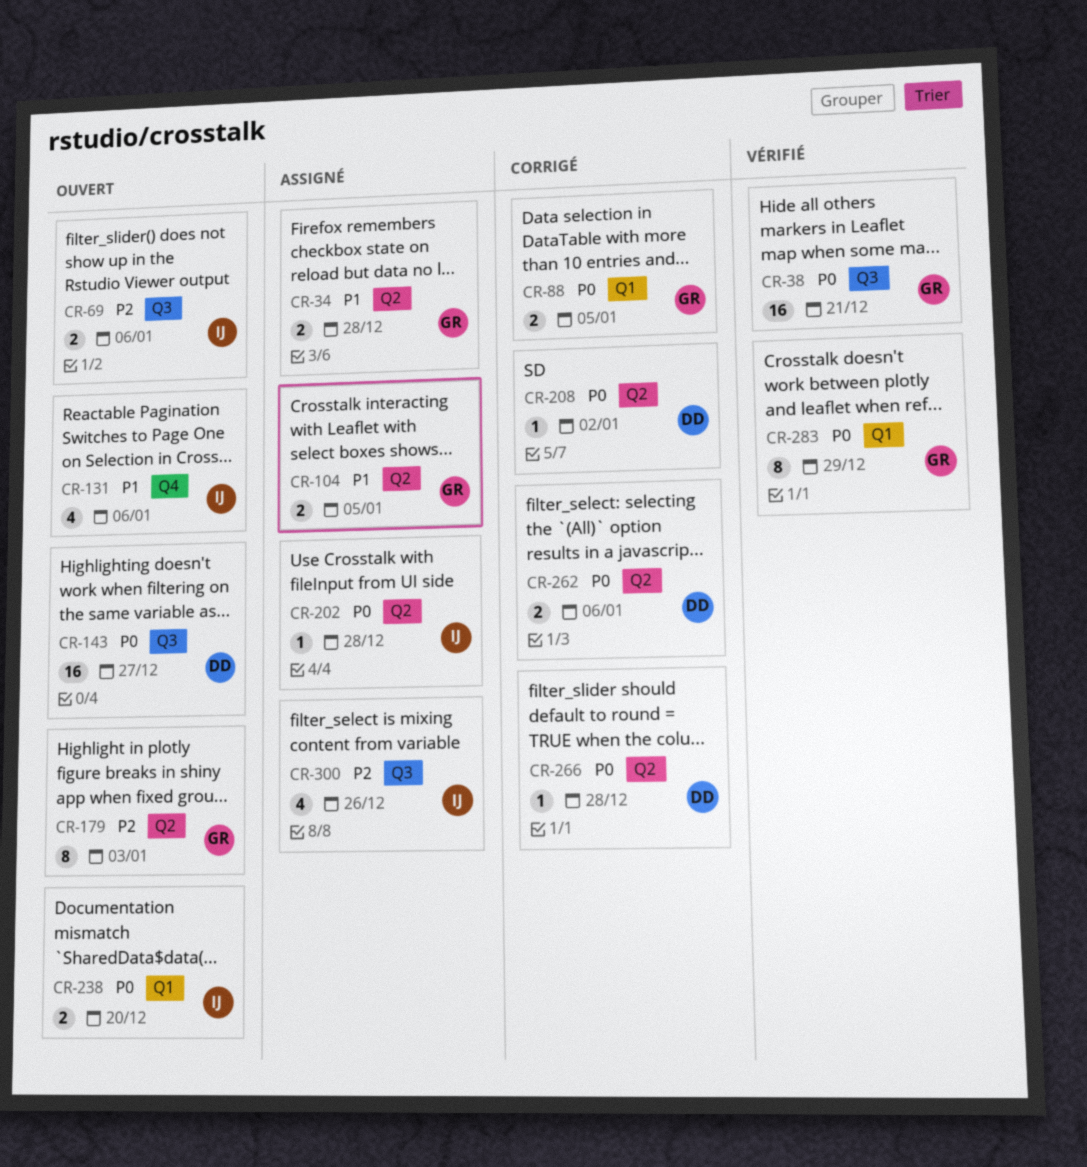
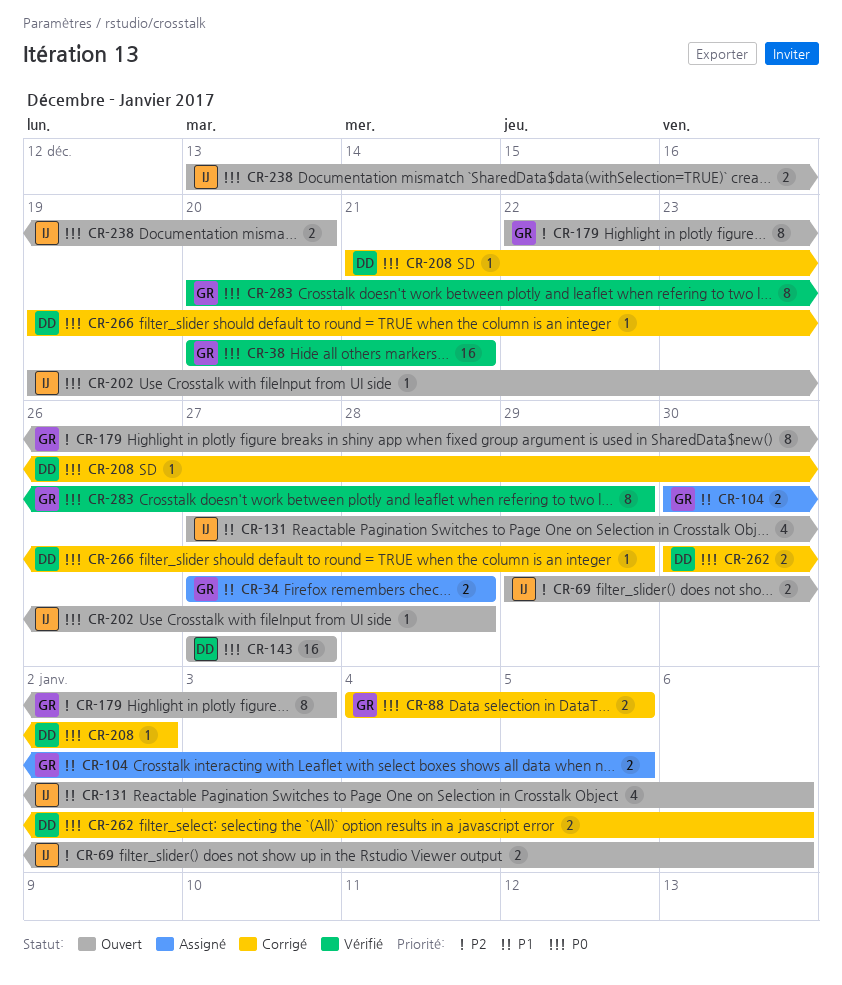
CR-202, status: Assigné -> Ouvert
CR-266, due: Dec 28 -> Dec 29
CR-300: present -> none

